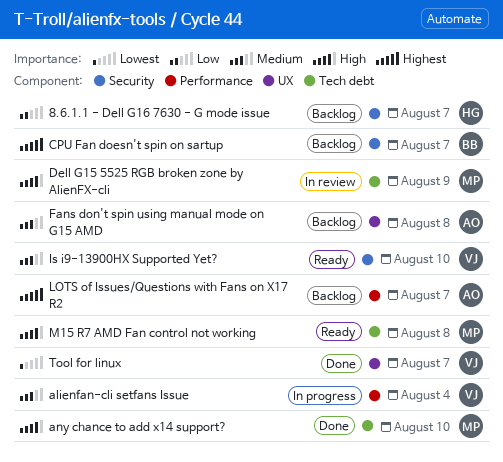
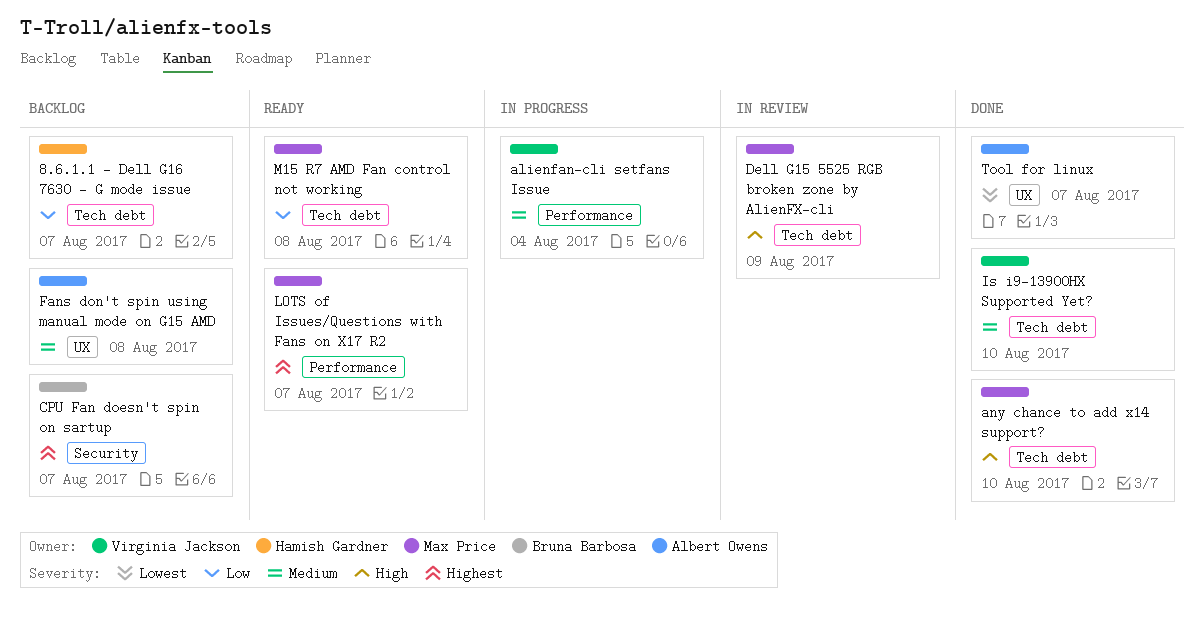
8.6.1.1 - Dell G16 7630 - G mode issue, label: Security -> Tech debt
Is i9-13900HX Supported Yet?, status: Ready -> Done
Is i9-13900HX Supported Yet?, label: Security -> Tech debt
LOTS of Issues/Questions with Fans on X17 R2, status: Backlog -> Ready
LOTS of Issues/Questions with Fans on X17 R2, owner: Albert Owens -> Max Price
M15 R7 AMD Fan control not working, priority: High -> Low
Tool for linux, owner: Virginia Jackson -> Albert Owens

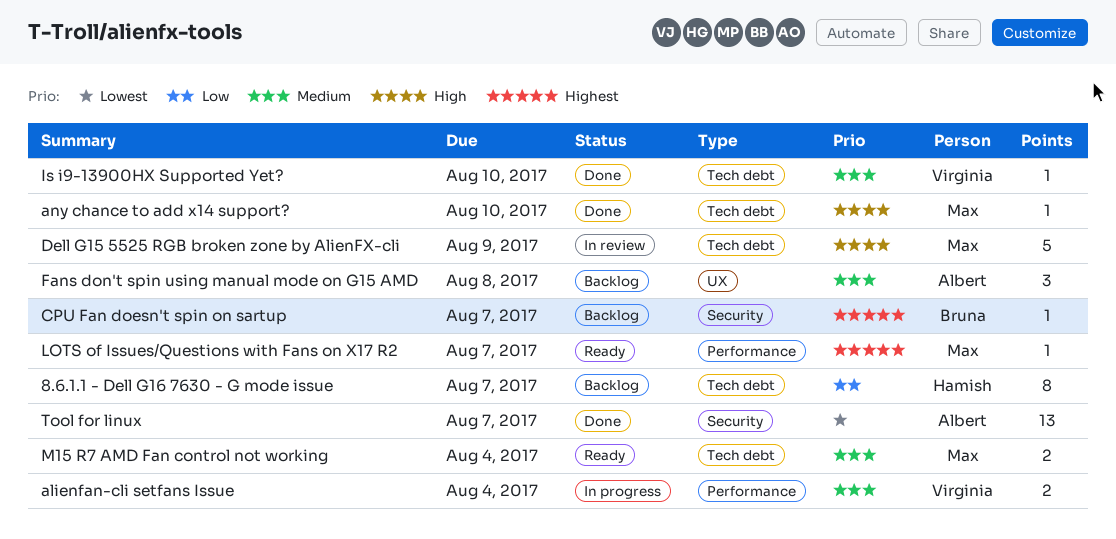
M15 R7 AMD Fan control not working, priority: Low -> Medium
M15 R7 AMD Fan control not working, due: Aug 8 -> Aug 4
Tool for linux, label: UX -> Security

